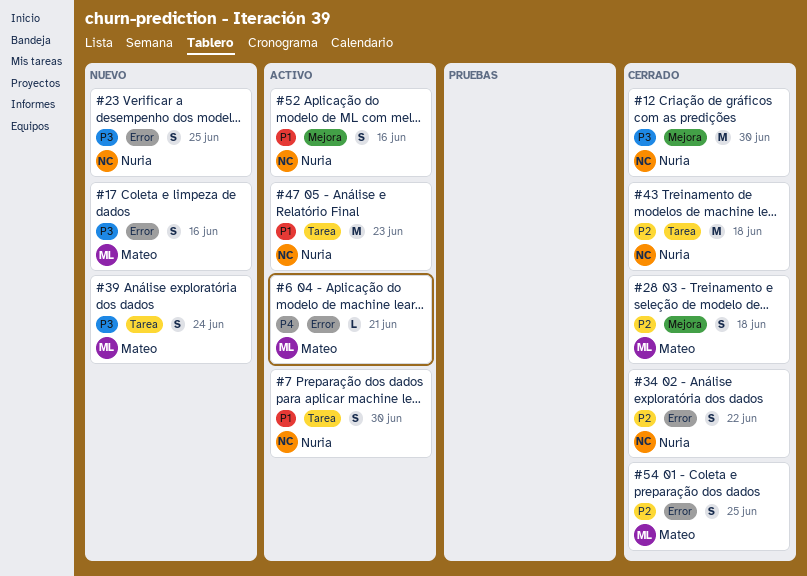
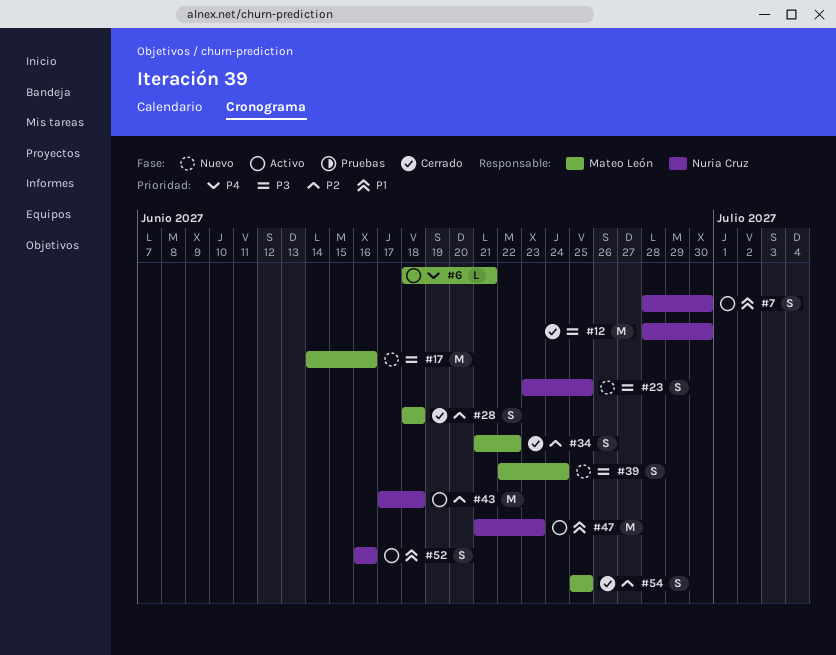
#17, estimate: S -> M
#34, owner: Nuria Cruz -> Mateo León
#43, status: Cerrado -> Activo

